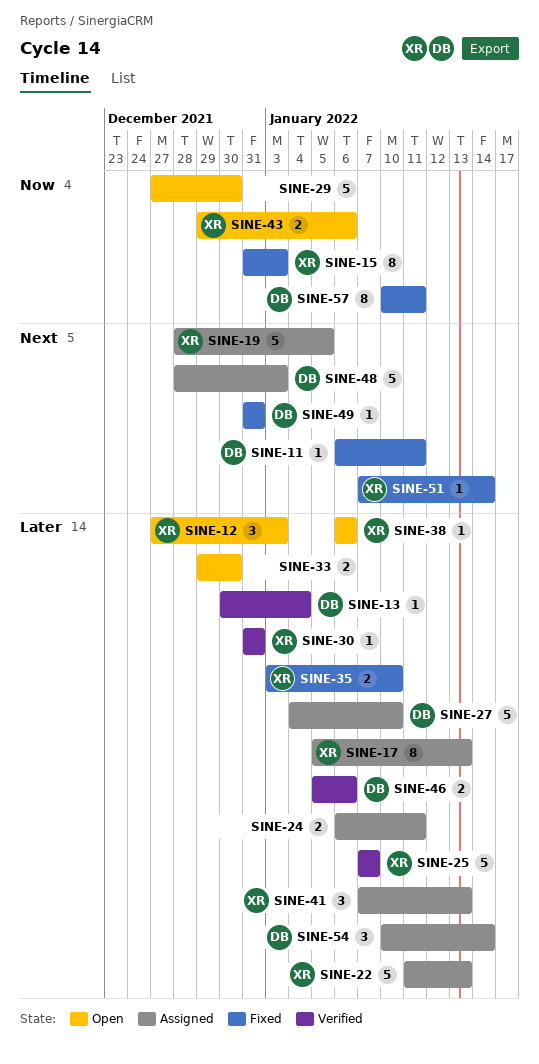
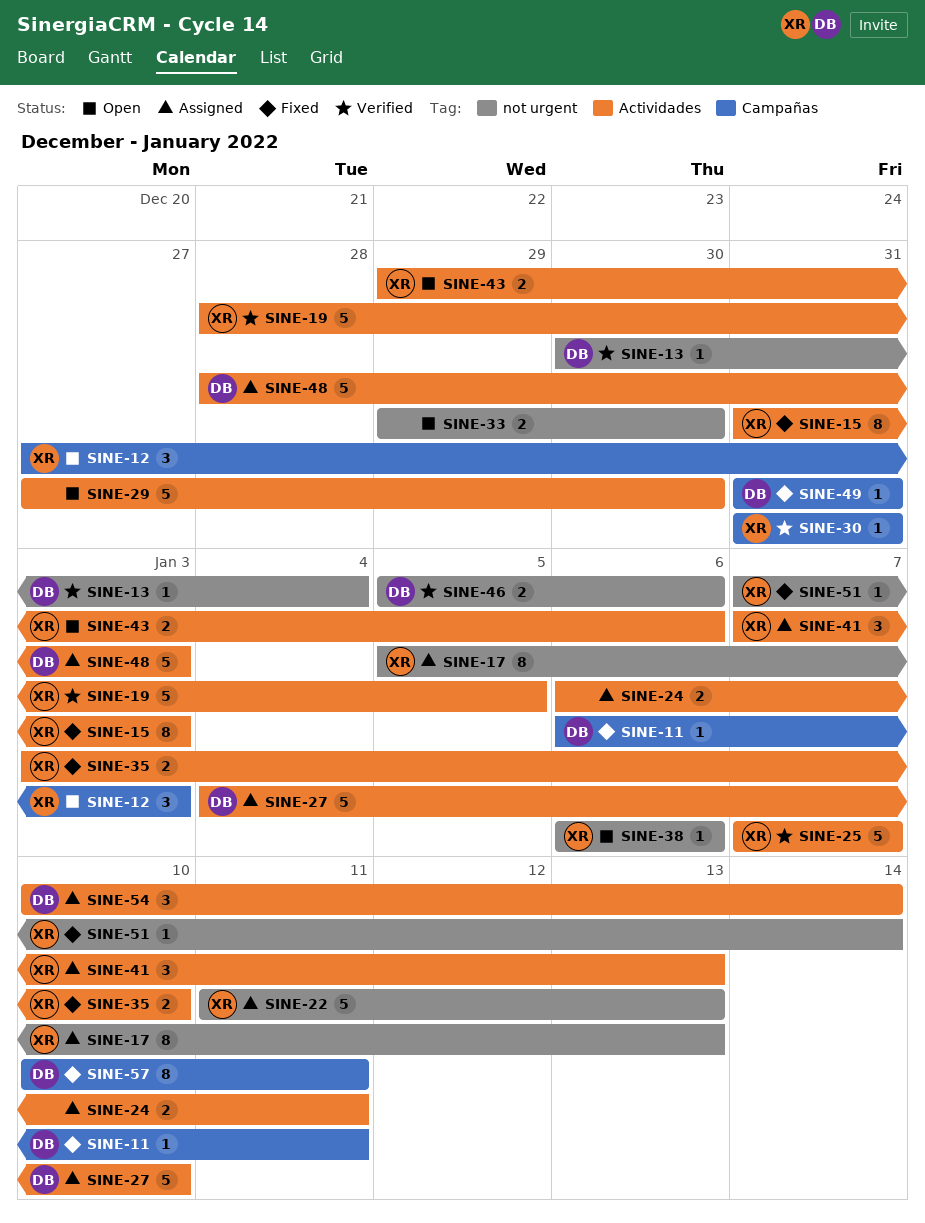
SINE-19, status: Assigned -> Verified

